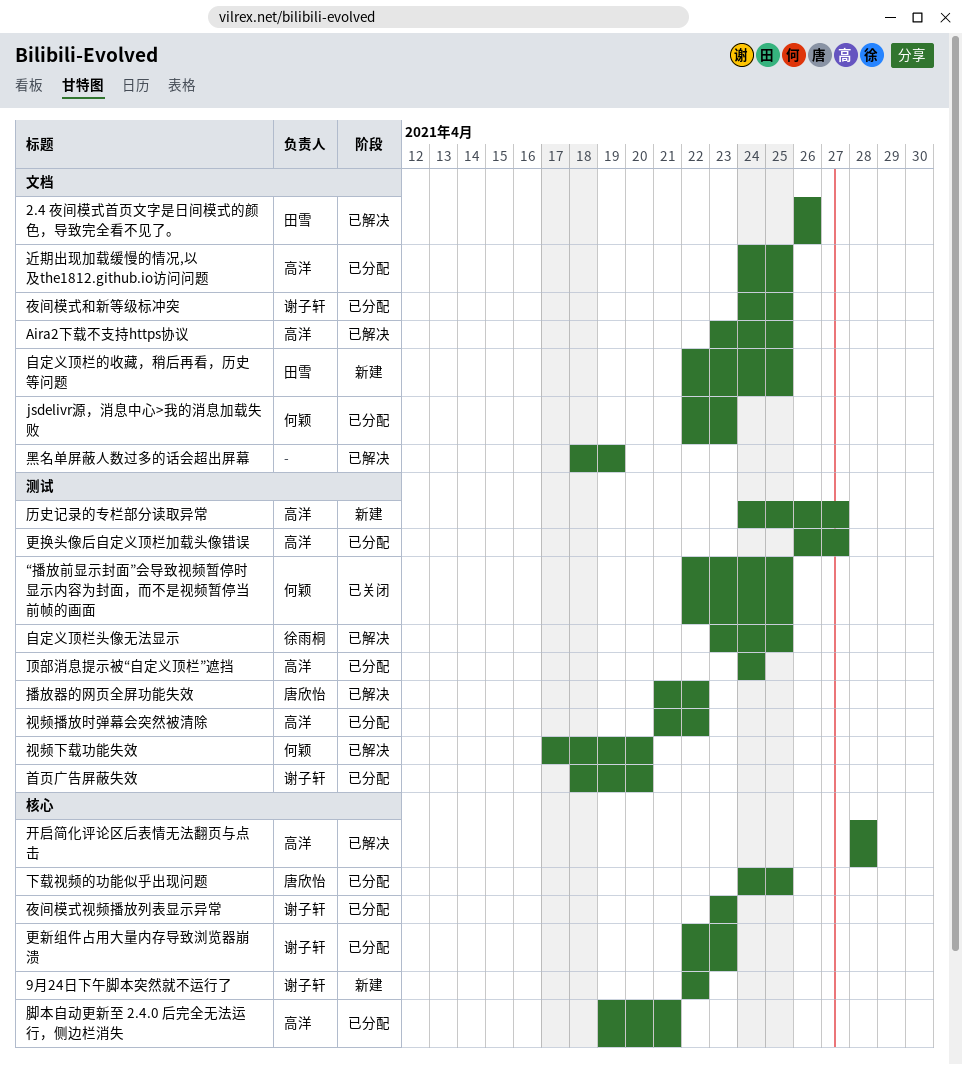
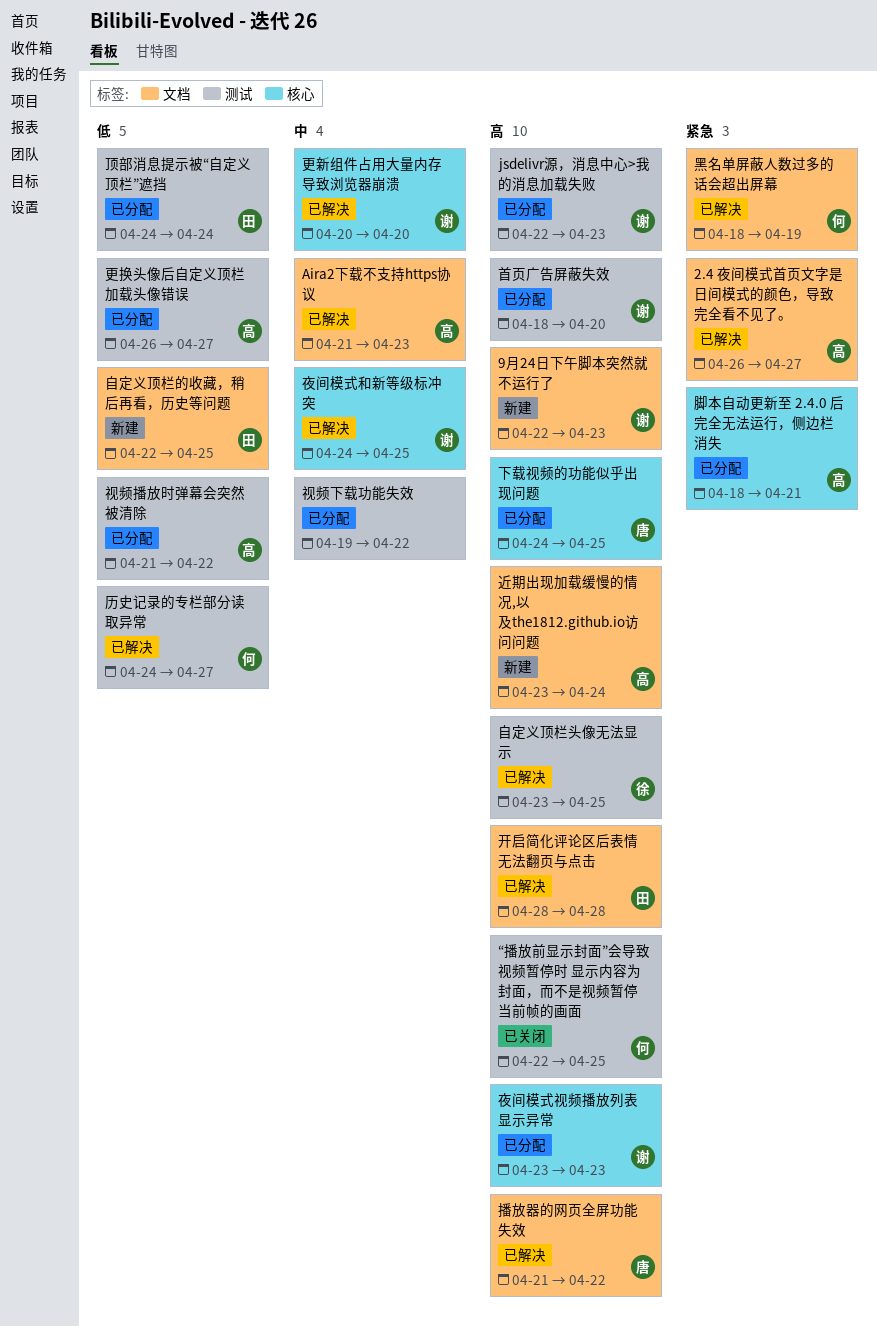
2.4 夜间模式首页文字是日间模式的颜色，导致完全看不见了。, owner: 田雪 -> 高洋
2.4 夜间模式首页文字是日间模式的颜色，导致完全看不见了。, due: Apr 26 -> Apr 27
9月24日下午脚本突然就不运行了, label: 核心 -> 文档
9月24日下午脚本突然就不运行了, due: Apr 22 -> Apr 23
Aira2下载不支持https协议, start: Apr 23 -> Apr 21
Aira2下载不支持https协议, due: Apr 25 -> Apr 23
jsdelivr源，消息中心>我的消息加载失败, owner: 何颖 -> 谢子轩
jsdelivr源，消息中心>我的消息加载失败, label: 文档 -> 测试
历史记录的专栏部分读取异常, status: 新建 -> 已解决
历史记录的专栏部分读取异常, owner: 高洋 -> 何颖
夜间模式和新等级标冲突, status: 已分配 -> 已解决
夜间模式和新等级标冲突, label: 文档 -> 核心
开启简化评论区后表情无法翻页与点击, owner: 高洋 -> 田雪
开启简化评论区后表情无法翻页与点击, label: 核心 -> 文档
播放器的网页全屏功能失效, label: 测试 -> 文档
更新组件占用大量内存导致浏览器崩溃, status: 已分配 -> 已解决
更新组件占用大量内存导致浏览器崩溃, start: Apr 22 -> Apr 20
更新组件占用大量内存导致浏览器崩溃, due: Apr 23 -> Apr 20
脚本自动更新至 2.4.0 后完全无法运行，侧边栏消失, start: Apr 19 -> Apr 18
视频下载功能失效, status: 已解决 -> 已分配
视频下载功能失效, owner: 何颖 -> none
视频下载功能失效, start: Apr 17 -> Apr 19
视频下载功能失效, due: Apr 20 -> Apr 22
近期出现加载缓慢的情况,以及the1812.github.io访问问题, status: 已分配 -> 新建
近期出现加载缓慢的情况,以及the1812.github.io访问问题, start: Apr 24 -> Apr 23
近期出现加载缓慢的情况,以及the1812.github.io访问问题, due: Apr 25 -> Apr 24
顶部消息提示被“自定义顶栏”遮挡, owner: 高洋 -> 田雪
黑名单屏蔽人数过多的话会超出屏幕, owner: none -> 何颖

